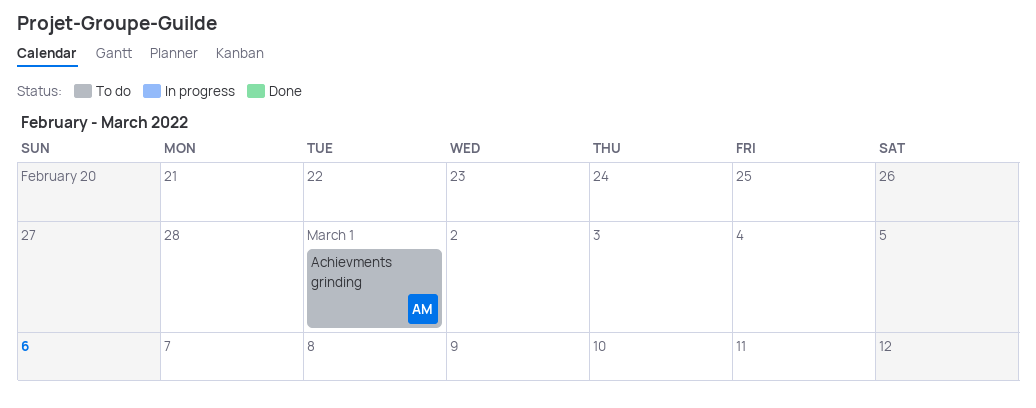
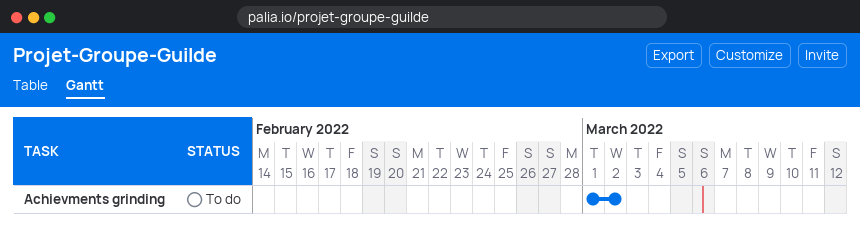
Achievments grinding, due: Mar 1 -> Mar 2

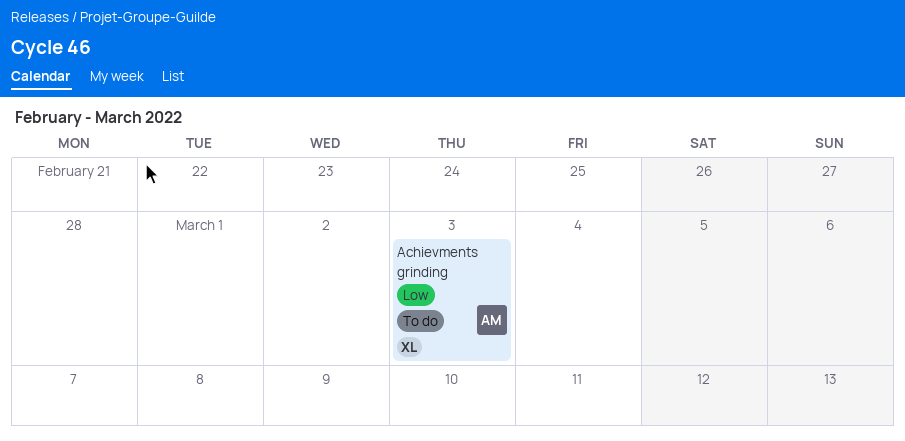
Achievments grinding, due: Mar 2 -> Mar 3

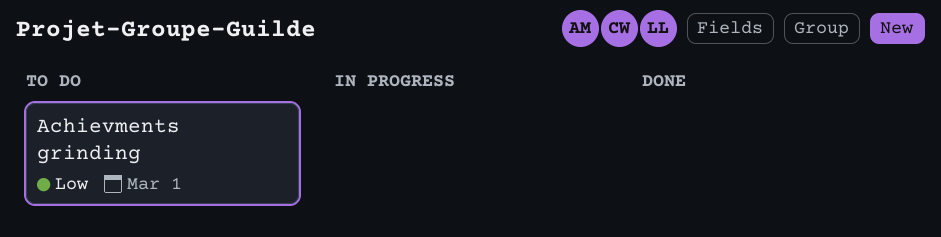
Achievments grinding, due: Mar 3 -> Mar 1

